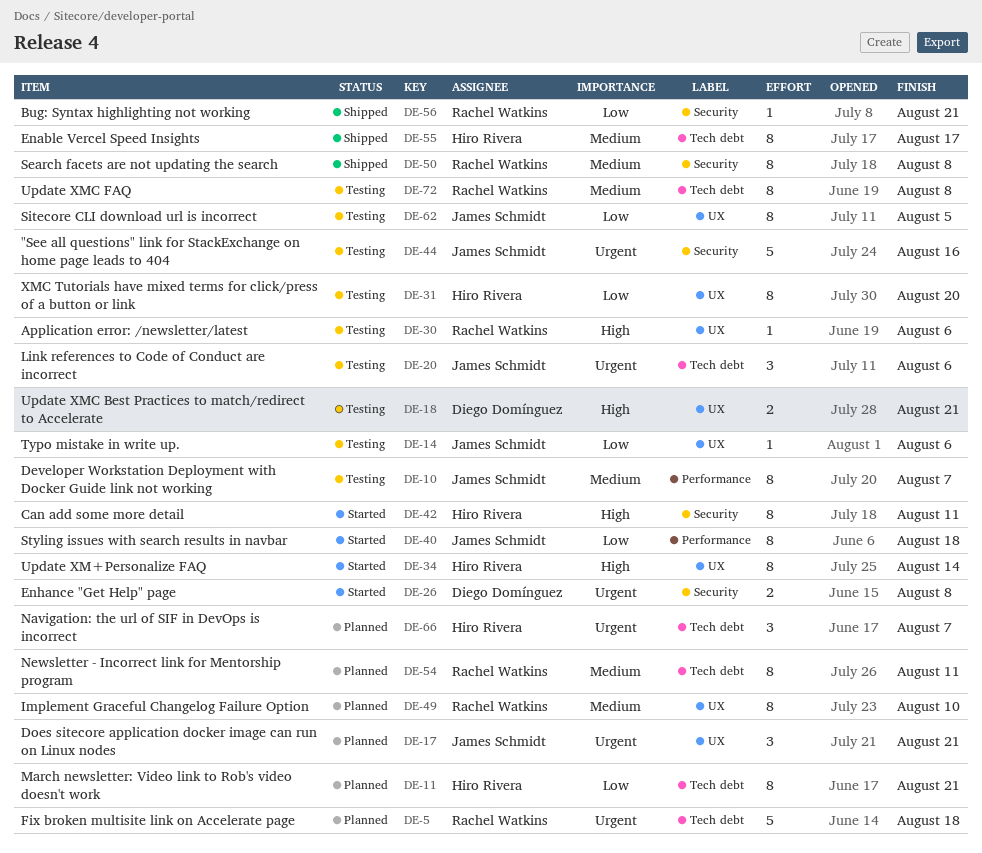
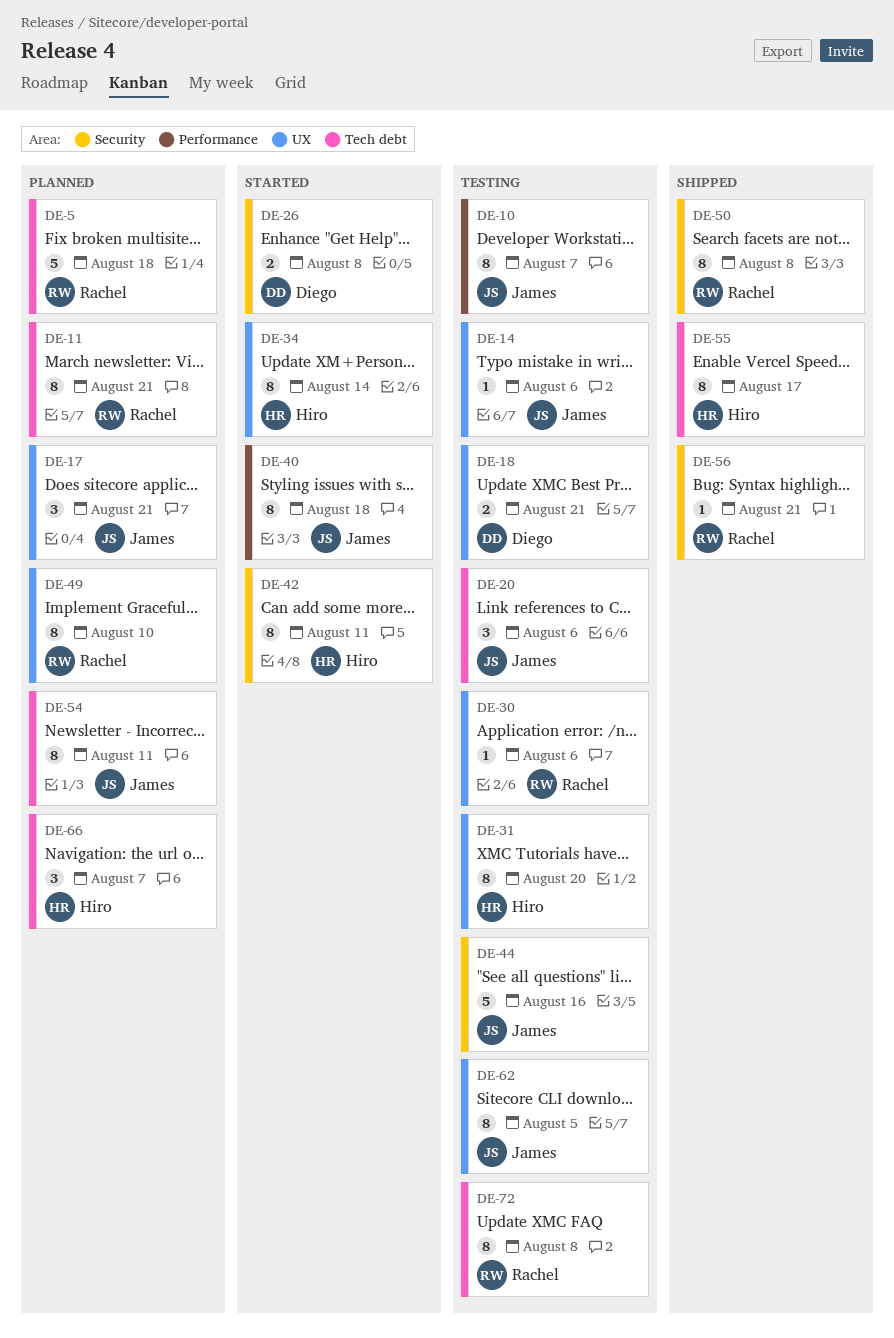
DE-11, owner: Hiro Rivera -> Rachel Watkins
DE-54, owner: Rachel Watkins -> James Schmidt

